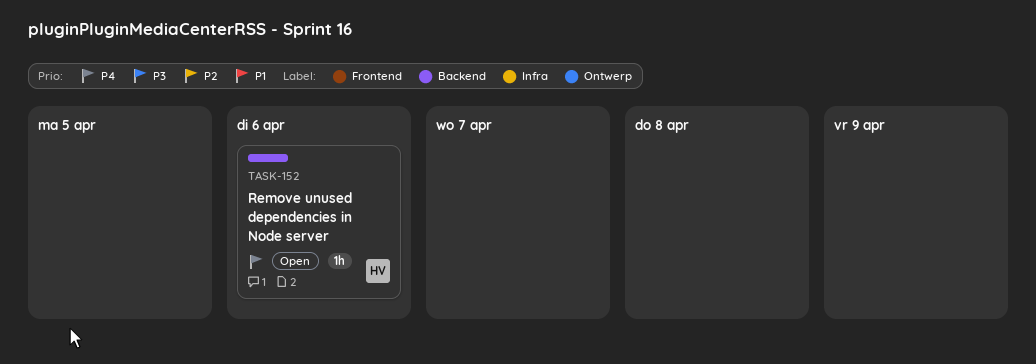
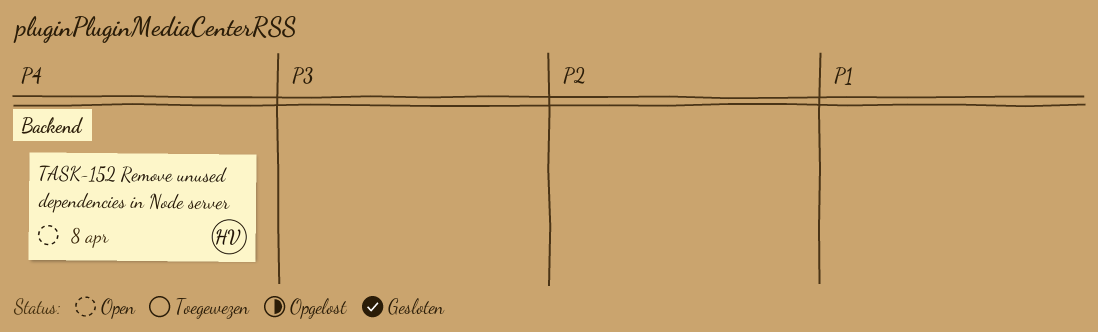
TASK-152, due: Apr 6 -> Apr 8

